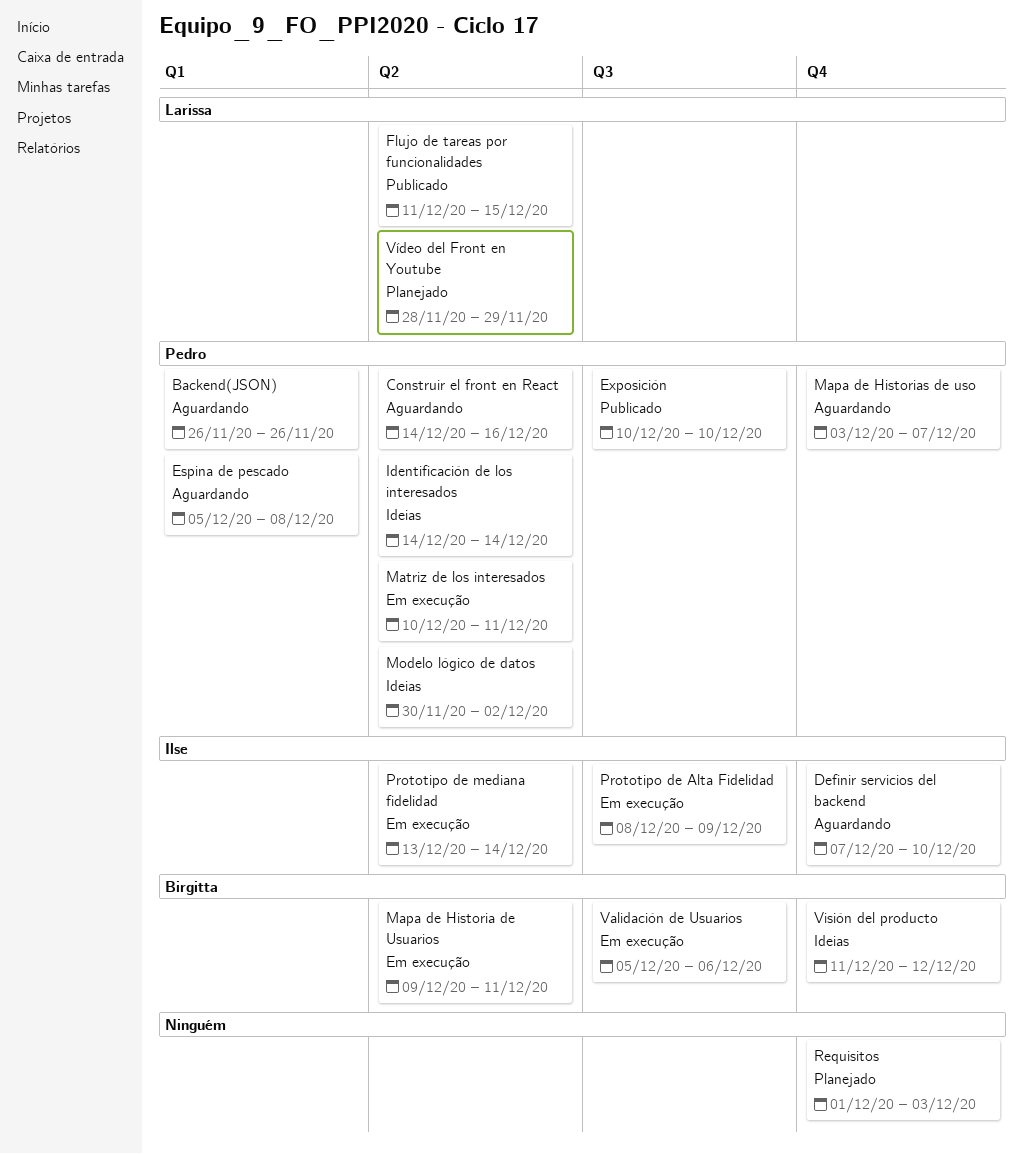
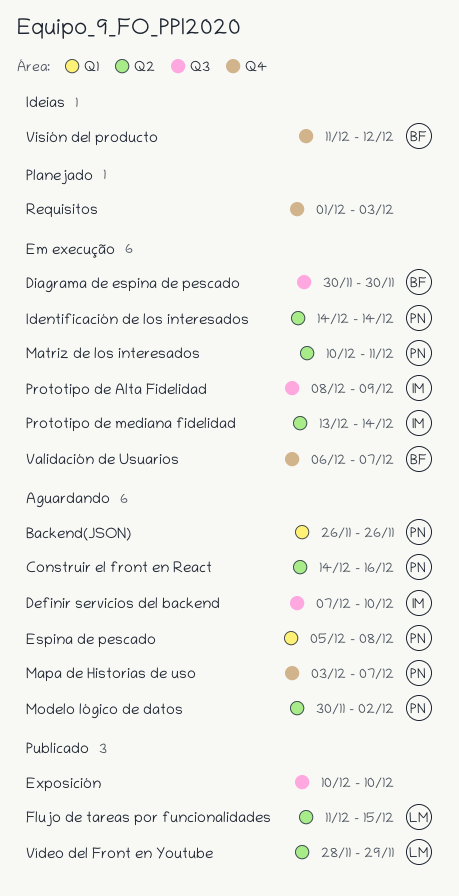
Definir servicios del backend, label: Q4 -> Q3
Diagrama de espina de pescado: none -> present
Exposición, owner: Pedro -> none
Identificación de los interesados, status: Ideias -> Em execução
Mapa de Historia de Usuarios: present -> none
Modelo lógico de datos, status: Ideias -> Aguardando
Validación de Usuarios, label: Q3 -> Q4
Validación de Usuarios, start: Dec 5 -> Dec 6
Validación de Usuarios, due: Dec 6 -> Dec 7
Vídeo del Front en Youtube, status: Planejado -> Publicado

